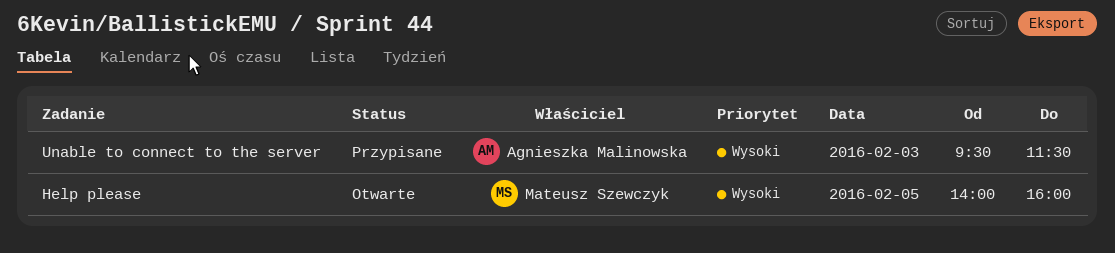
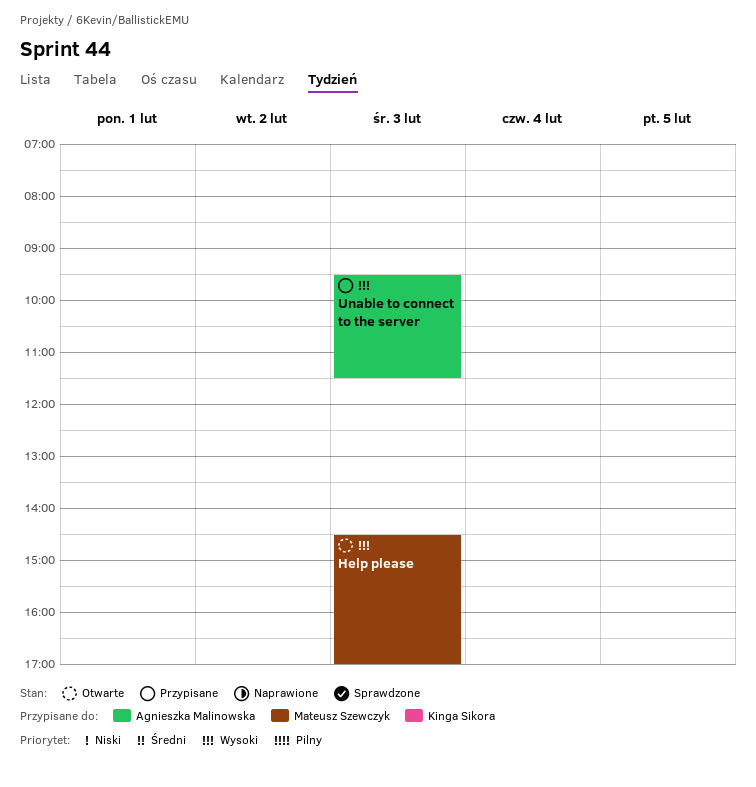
Help please, day: Feb 5 -> Feb 3
Help please, begins: 14:00 -> 14:30
Help please, ends: 16:00 -> 17:00

